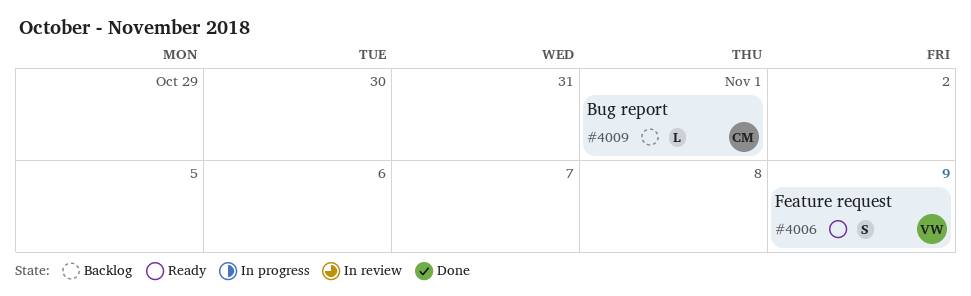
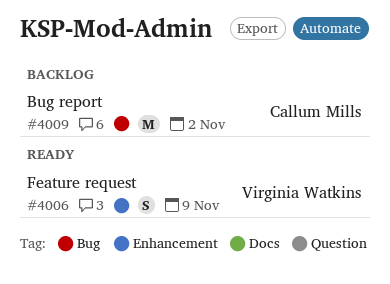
#4009, estimate: L -> M
#4009, due: Nov 1 -> Nov 2

